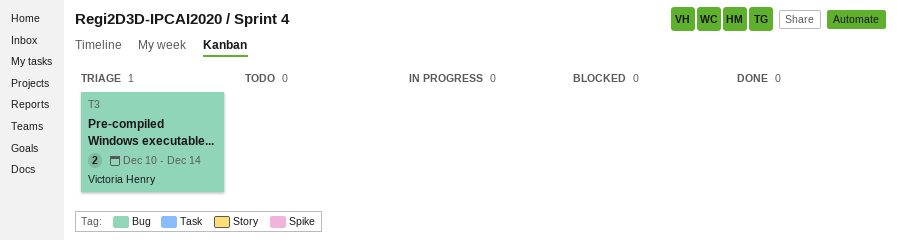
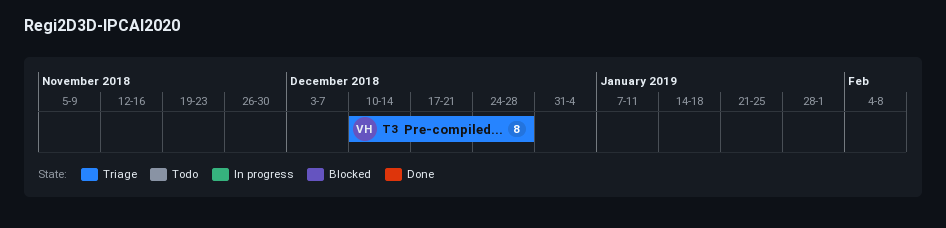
T3, estimate: 2 -> 8
T3, due: Dec 14 -> Dec 28

